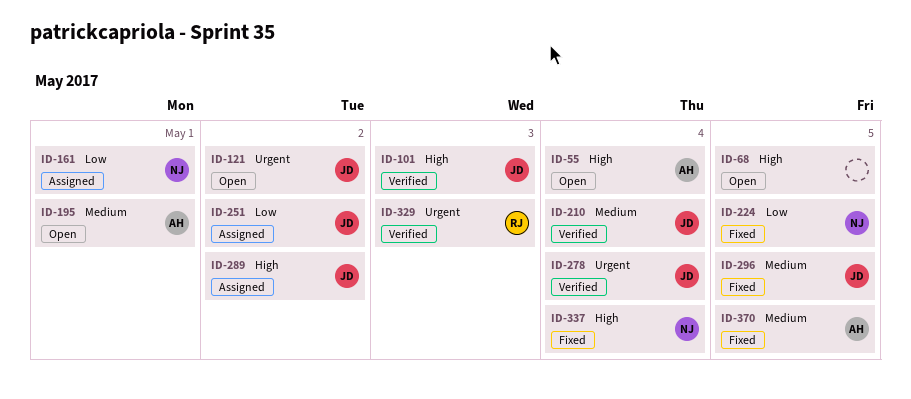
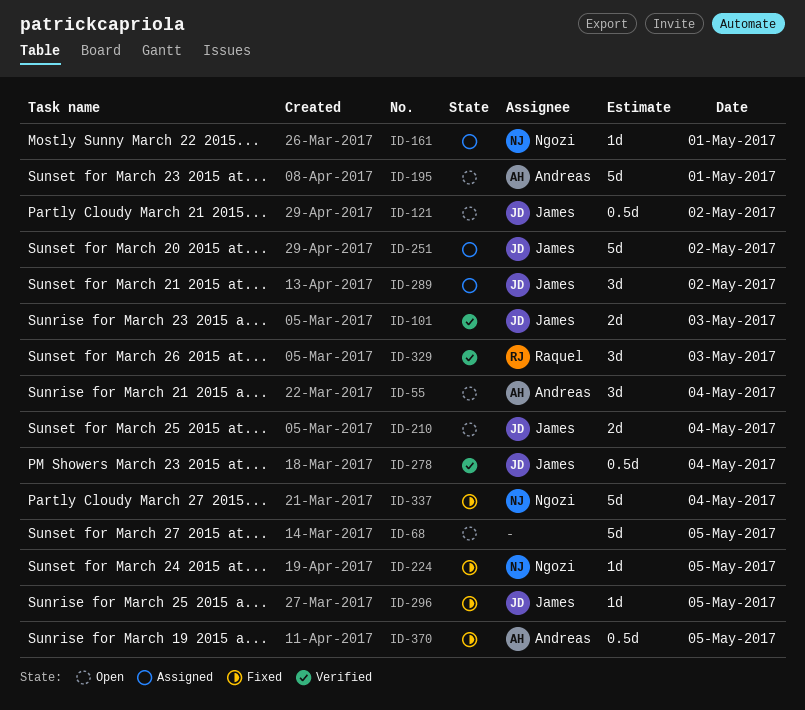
ID-210, status: Verified -> Open

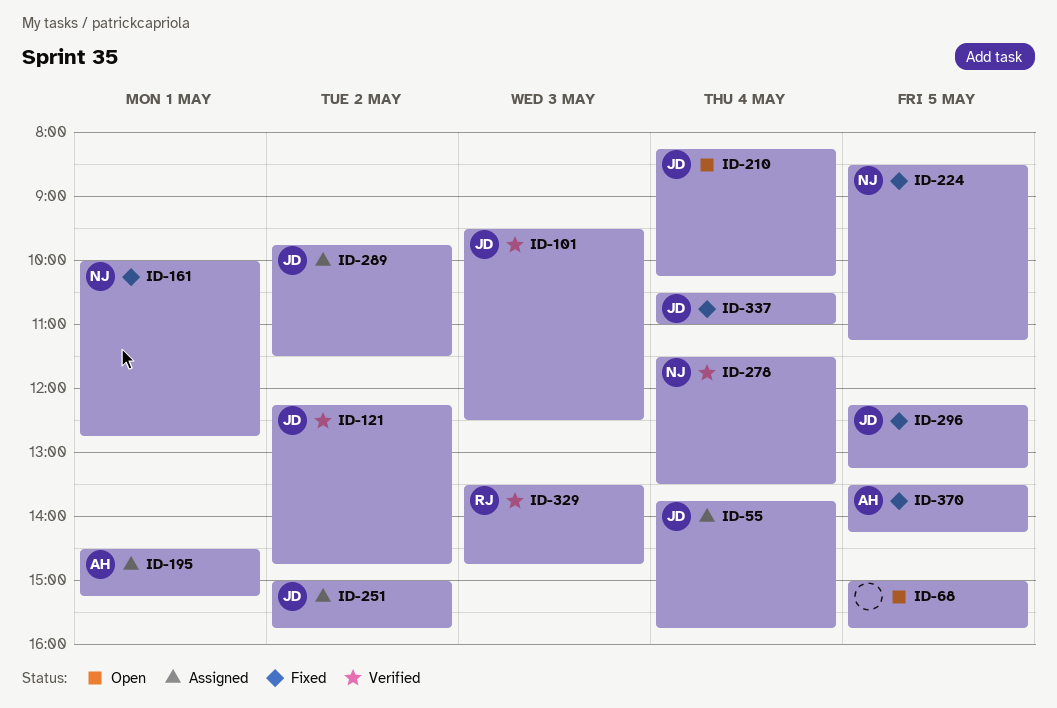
ID-55, status: Open -> Assigned
ID-55, owner: Andreas -> James
ID-121, status: Open -> Verified
ID-161, status: Assigned -> Fixed
ID-195, status: Open -> Assigned
ID-278, owner: James -> Ngozi
ID-337, owner: Ngozi -> James

